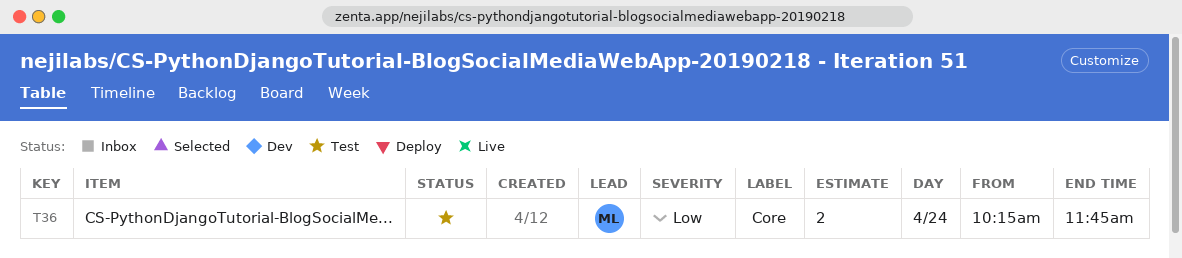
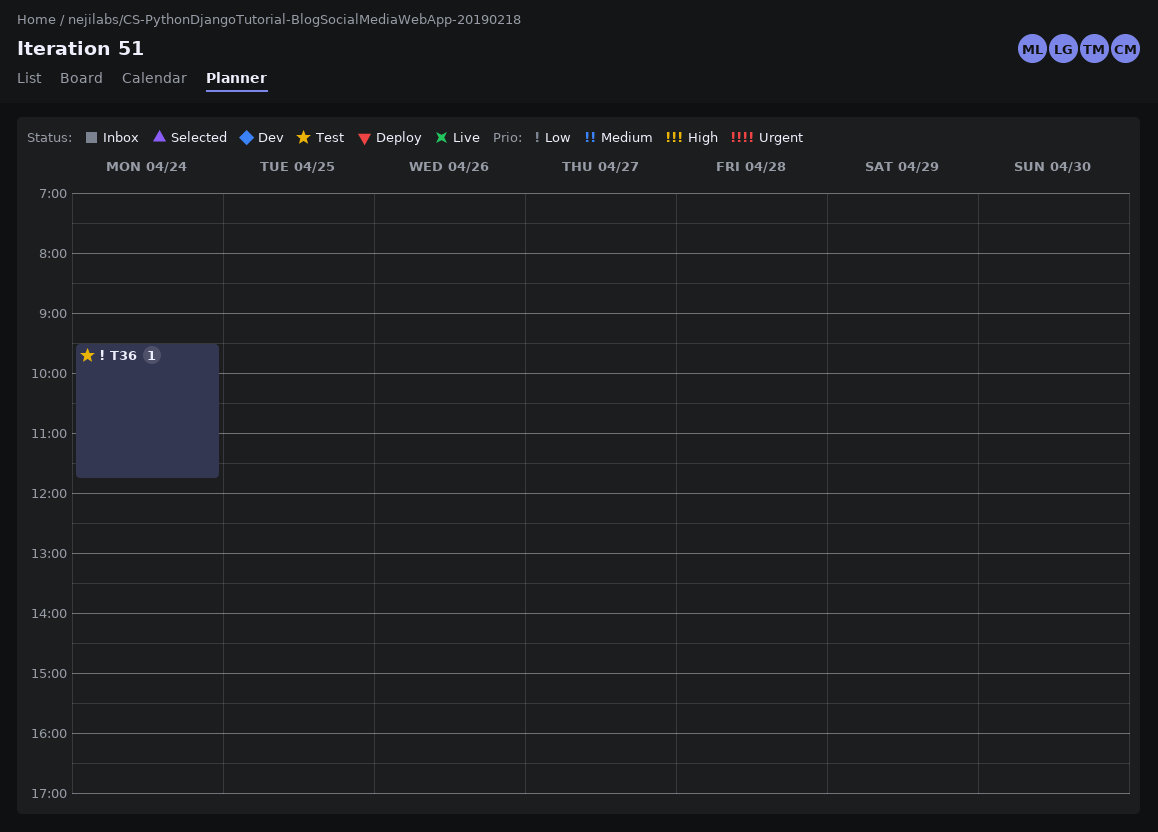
T36, estimate: 2 -> 1
T36, begins: 10:15 -> 09:30

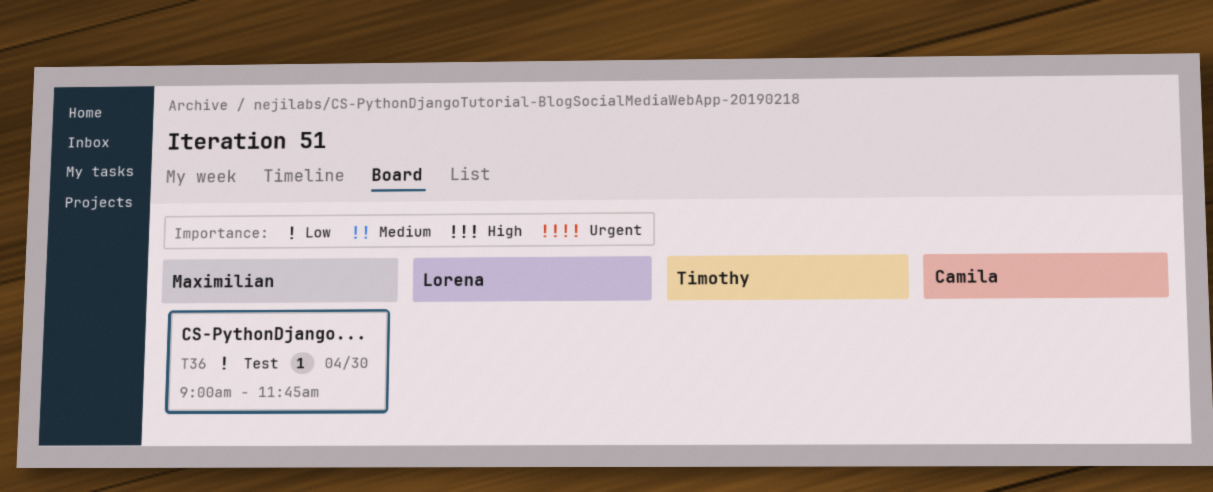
T36, day: Apr 24 -> Apr 30
T36, begins: 09:30 -> 09:00

